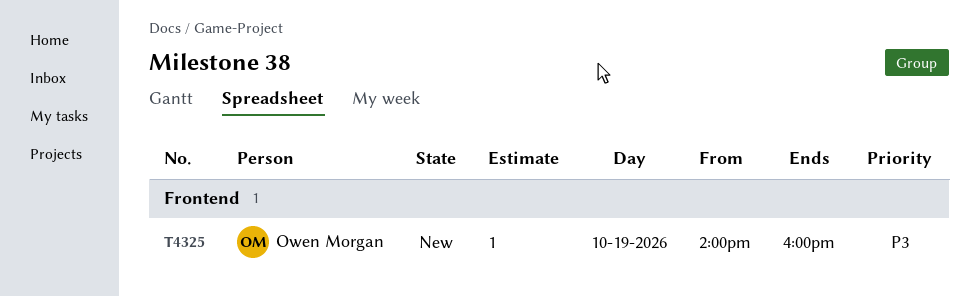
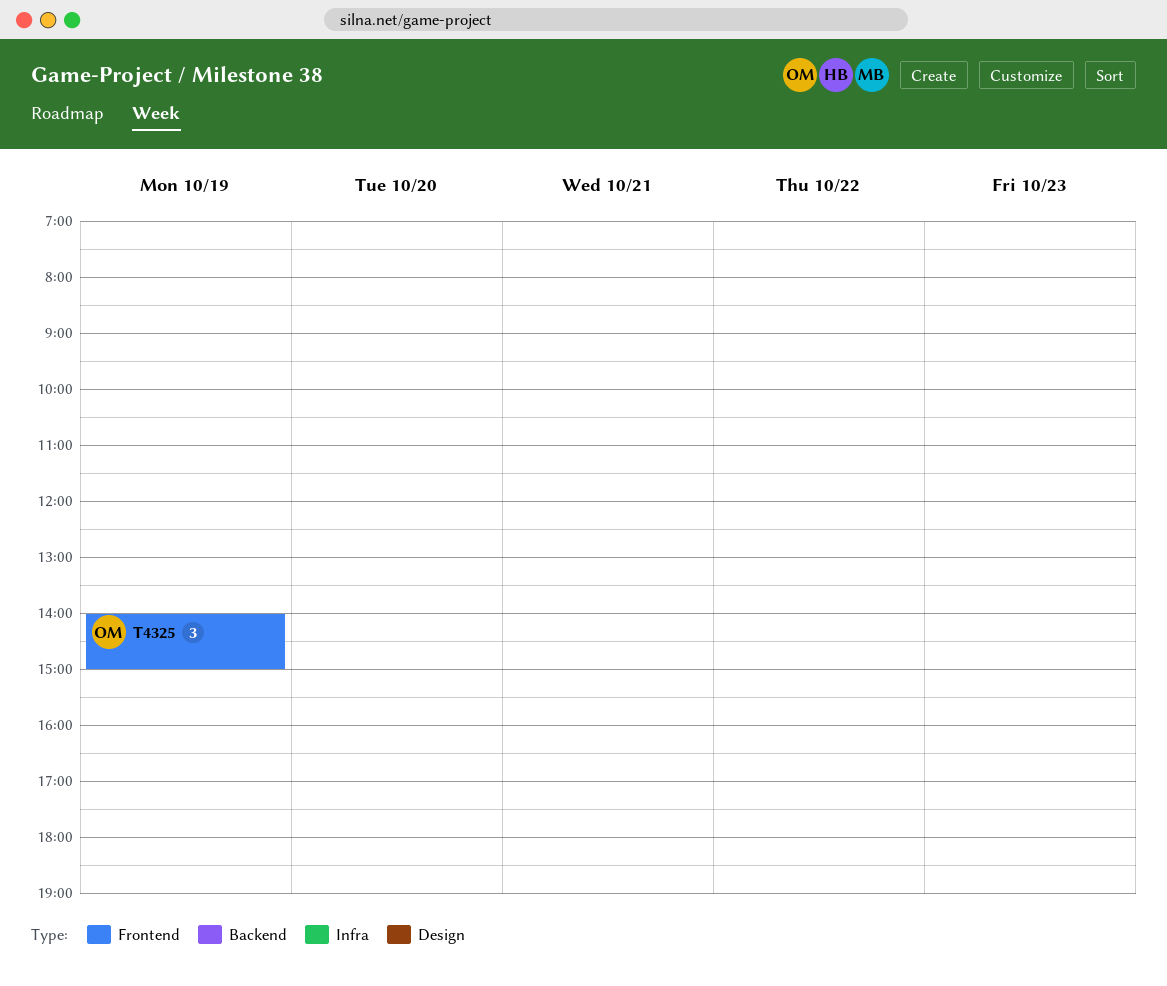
T4325, estimate: 1 -> 3
T4325, ends: 16:00 -> 15:00

